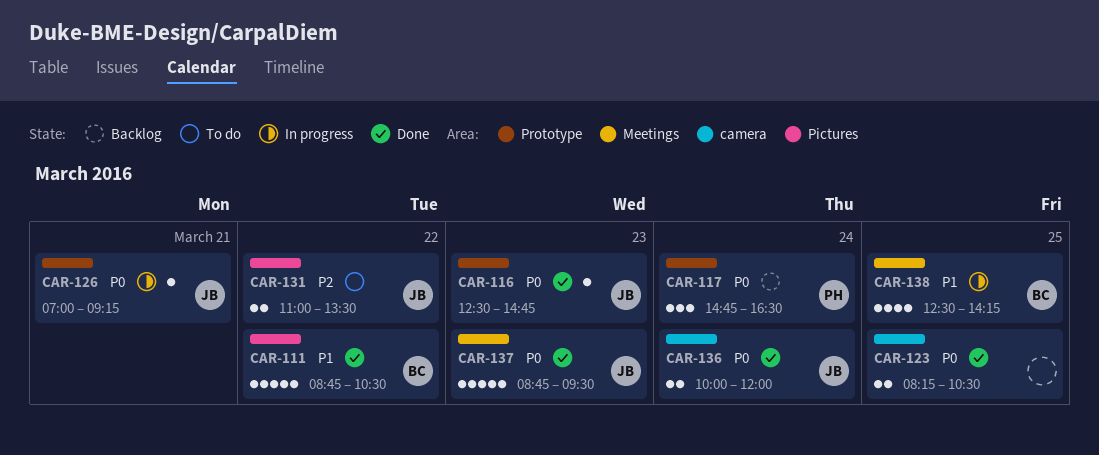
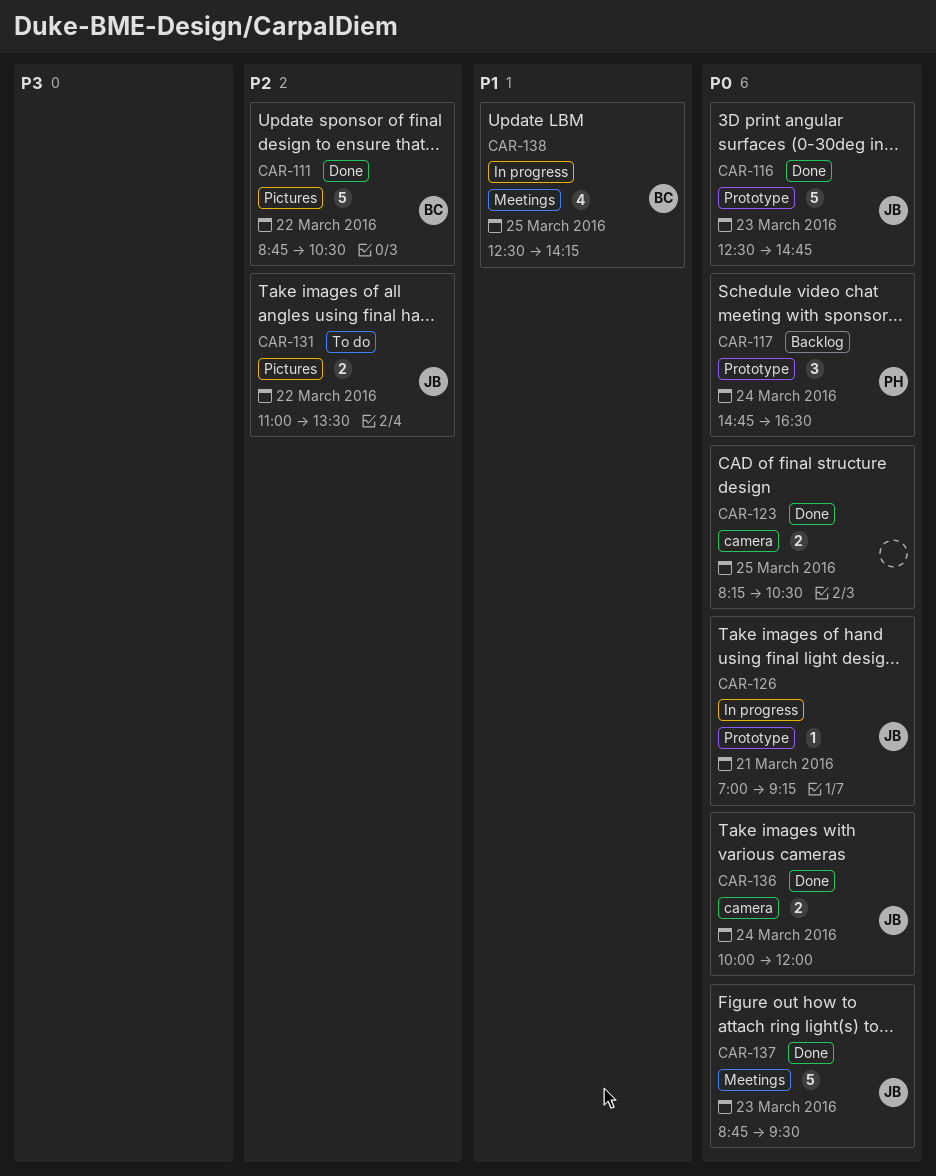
CAR-111, priority: P1 -> P2
CAR-116, estimate: 1 -> 5

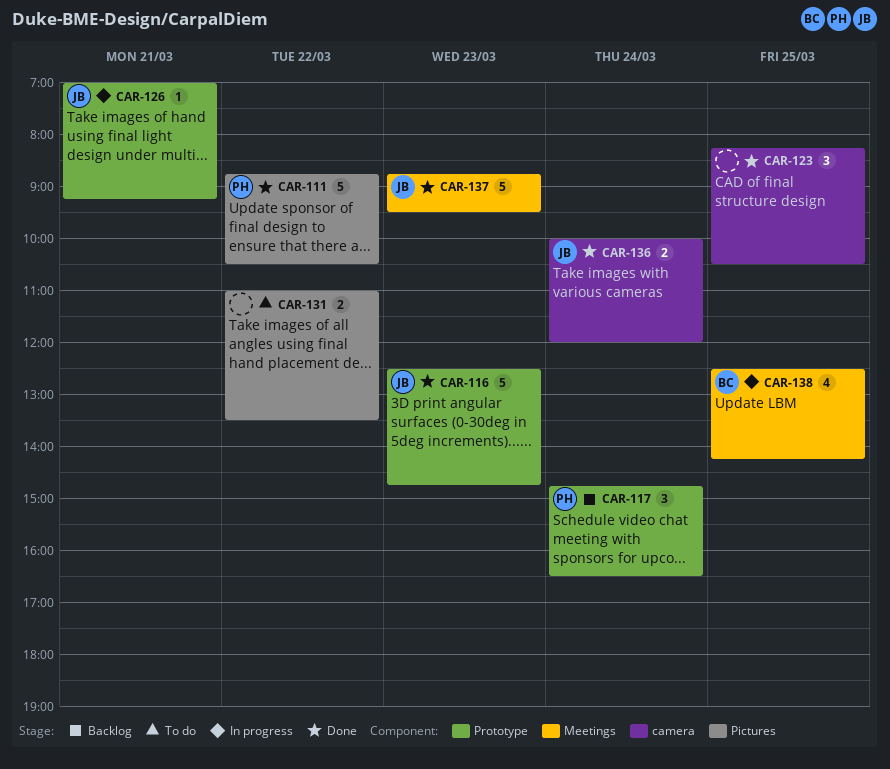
CAR-111, owner: BC -> PH
CAR-123, estimate: 2 -> 3
CAR-131, owner: JB -> none

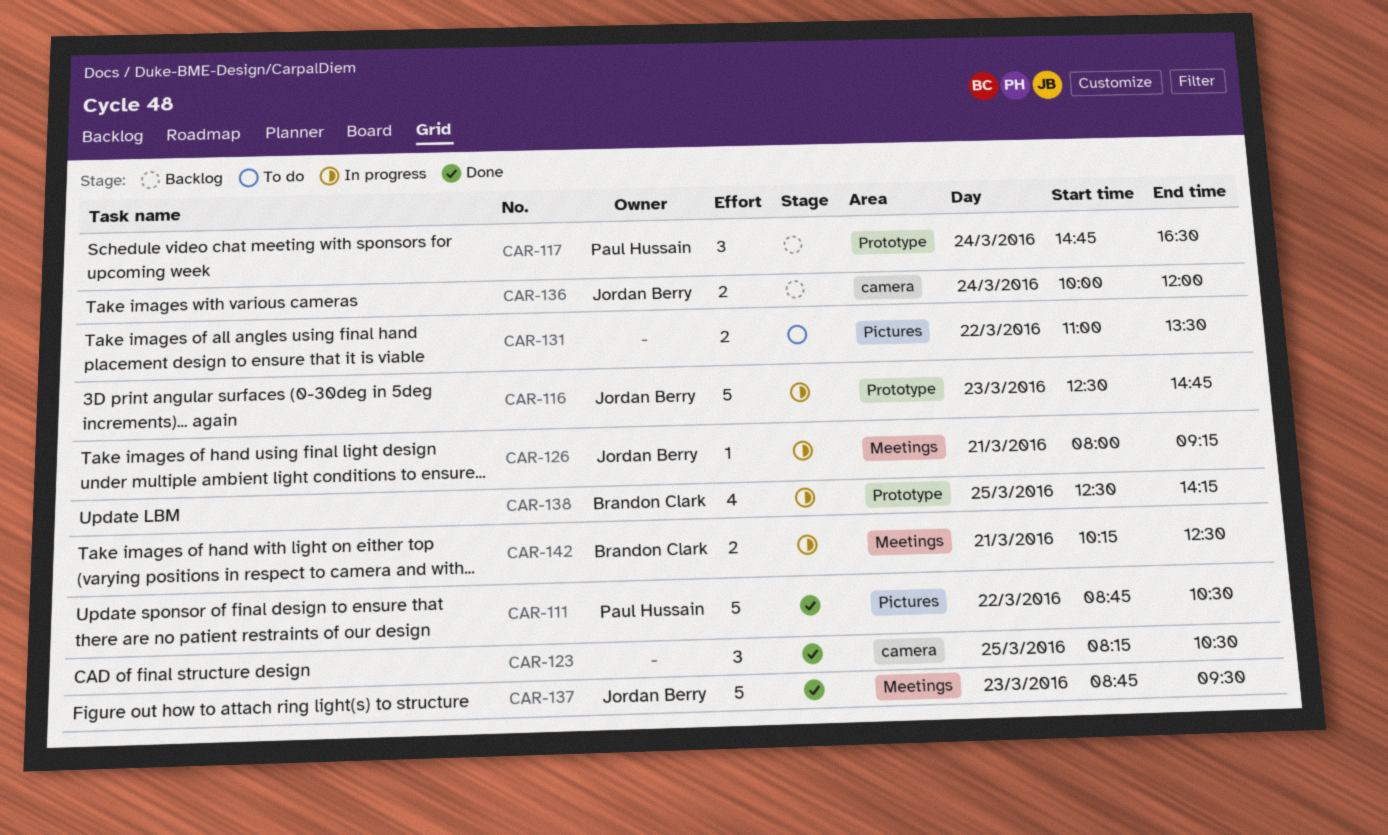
CAR-116, status: Done -> In progress
CAR-126, label: Prototype -> Meetings
CAR-126, begins: 07:00 -> 08:00
CAR-136, status: Done -> Backlog
CAR-138, label: Meetings -> Prototype
CAR-142: none -> present

